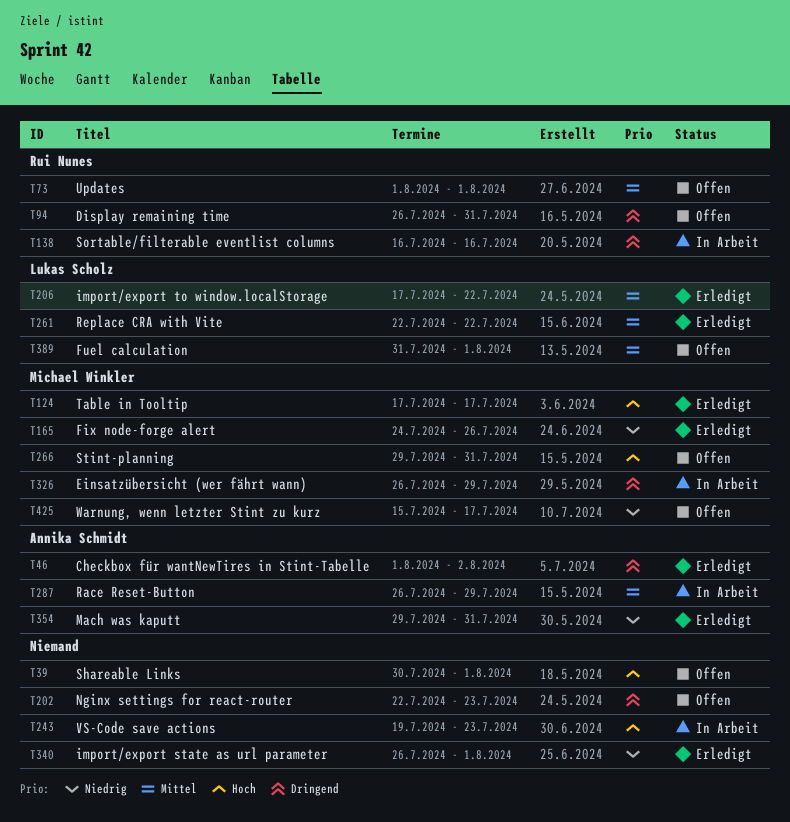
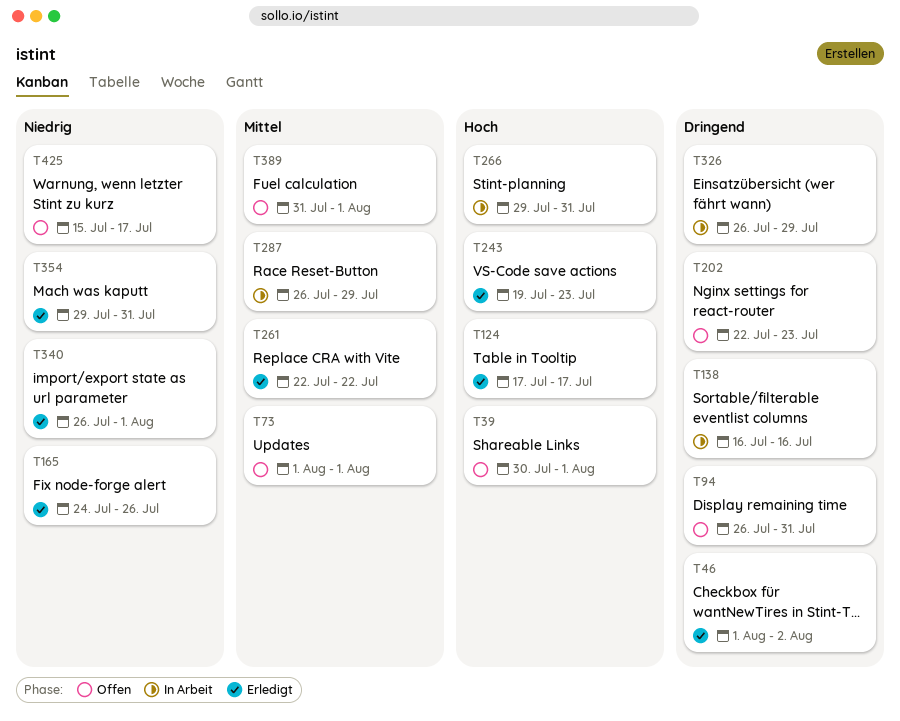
T206: present -> none
T243, status: In Arbeit -> Erledigt
T266, status: Offen -> In Arbeit

